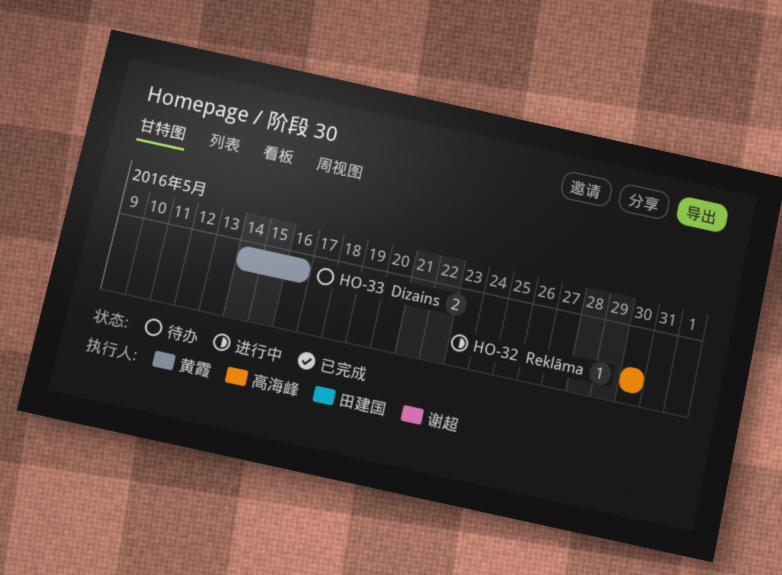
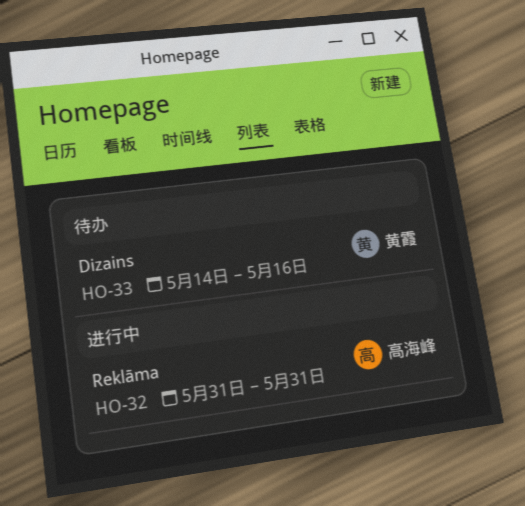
HO-32, start: May 30 -> May 31
HO-32, due: May 30 -> May 31

